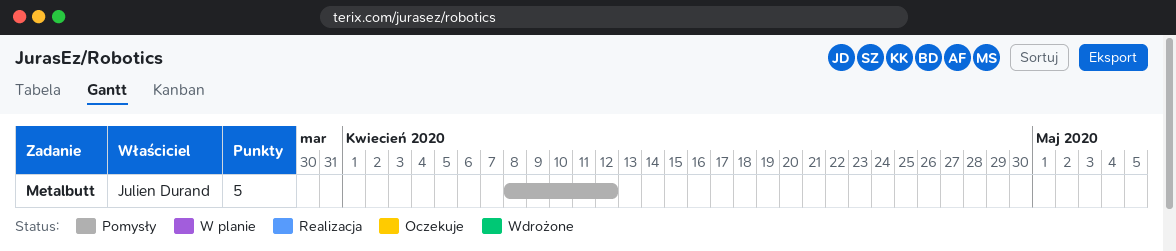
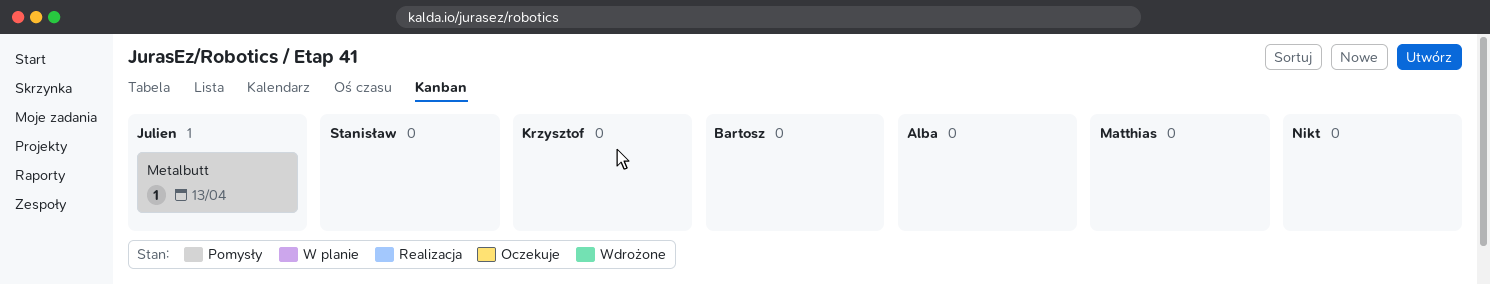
Metalbutt, estimate: 5 -> 1
Metalbutt, due: Apr 12 -> Apr 13

